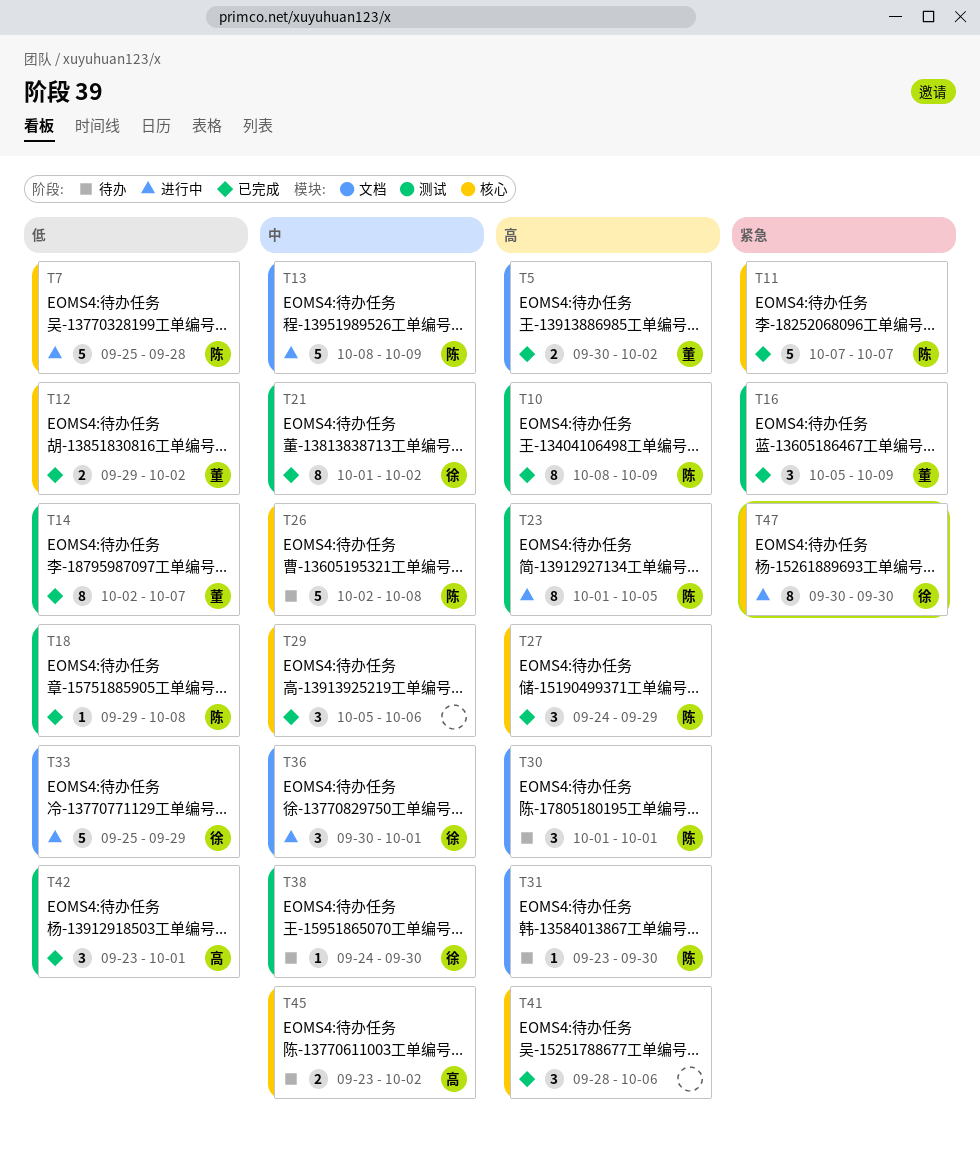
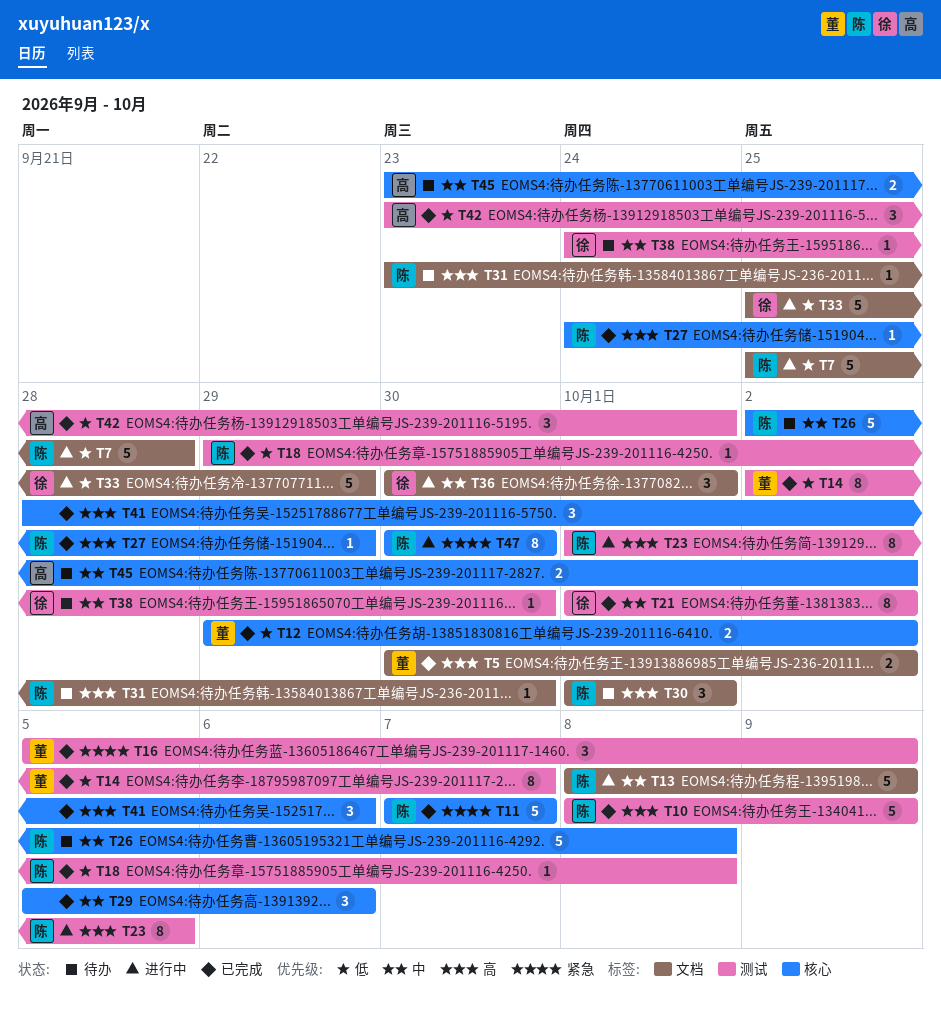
T7, label: 核心 -> 文档
T10, estimate: 8 -> 5
T27, estimate: 3 -> 1
T47, owner: 徐 -> 陈

